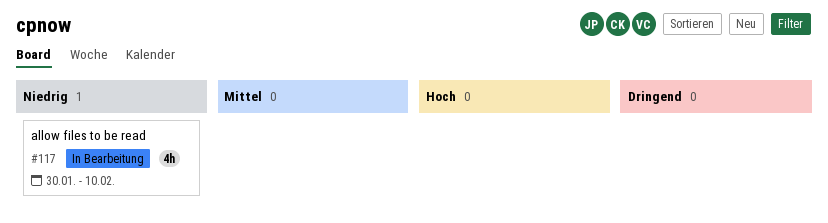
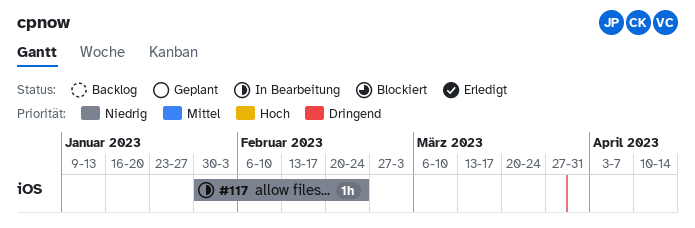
#117, estimate: 4h -> 1h
#117, due: Feb 10 -> Feb 24

